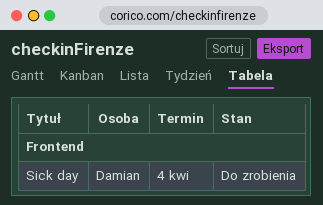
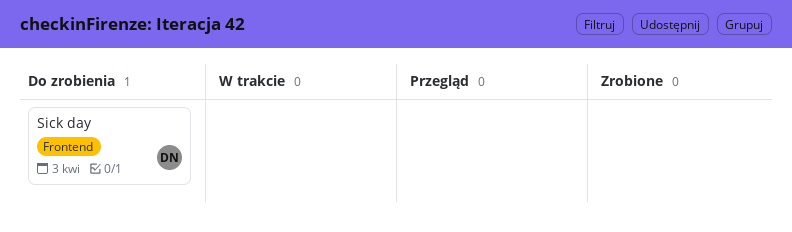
Sick day, due: Apr 4 -> Apr 3

